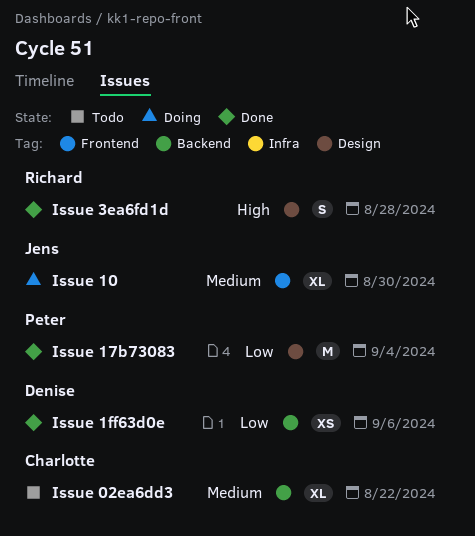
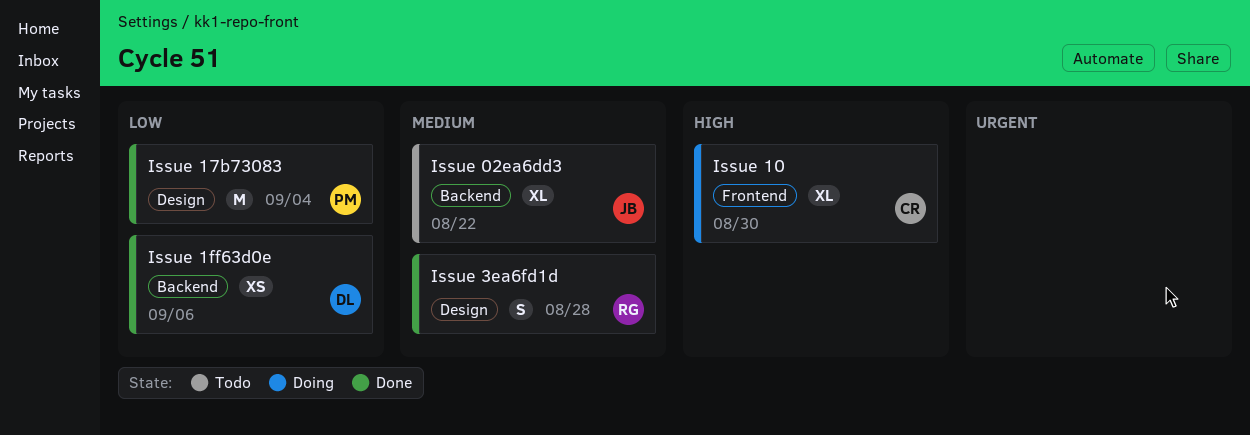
Issue 02ea6dd3, owner: Charlotte -> Jens
Issue 10, owner: Jens -> Charlotte
Issue 10, priority: Medium -> High
Issue 3ea6fd1d, priority: High -> Medium

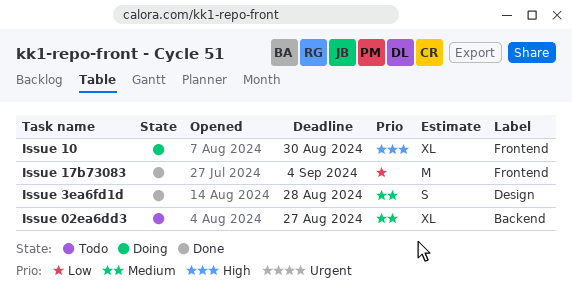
Issue 02ea6dd3, due: Aug 22 -> Aug 27
Issue 17b73083, label: Design -> Frontend
Issue 1ff63d0e: present -> none

